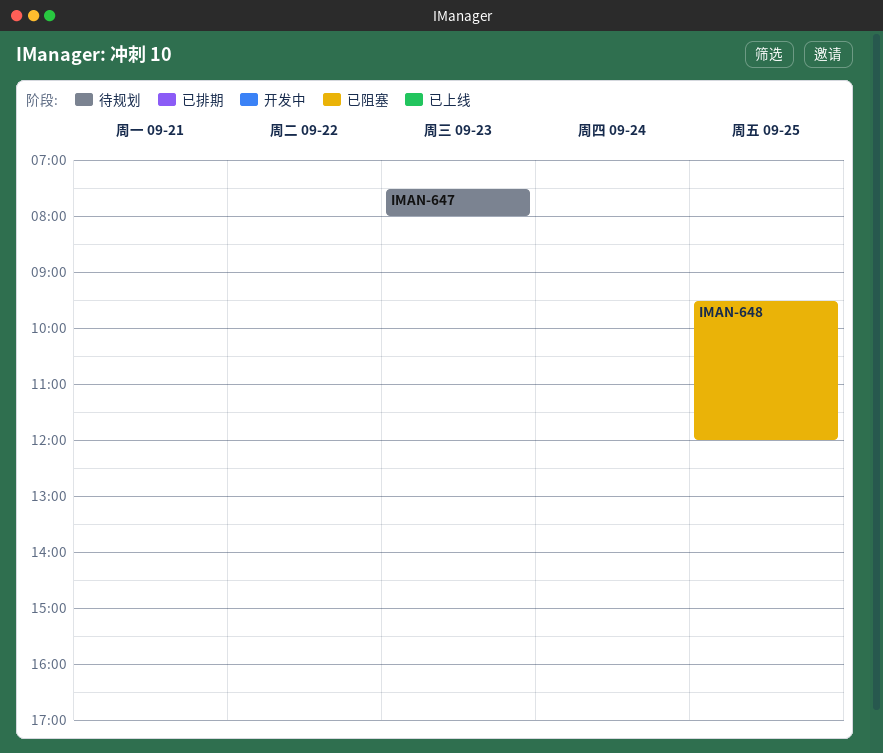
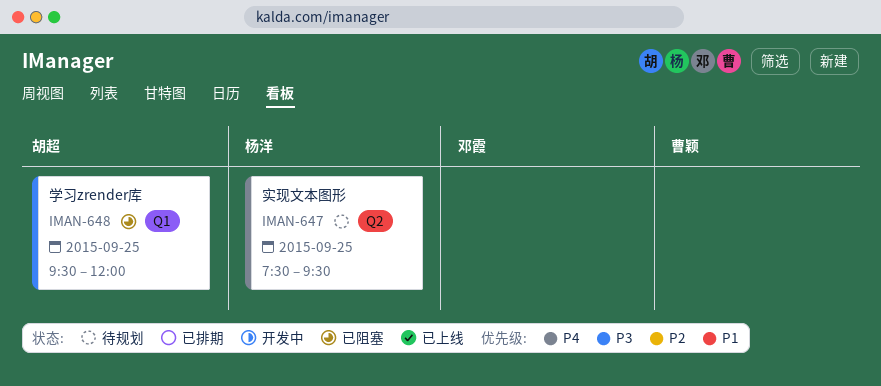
IMAN-647, day: Sep 23 -> Sep 25
IMAN-647, ends: 08:00 -> 09:30

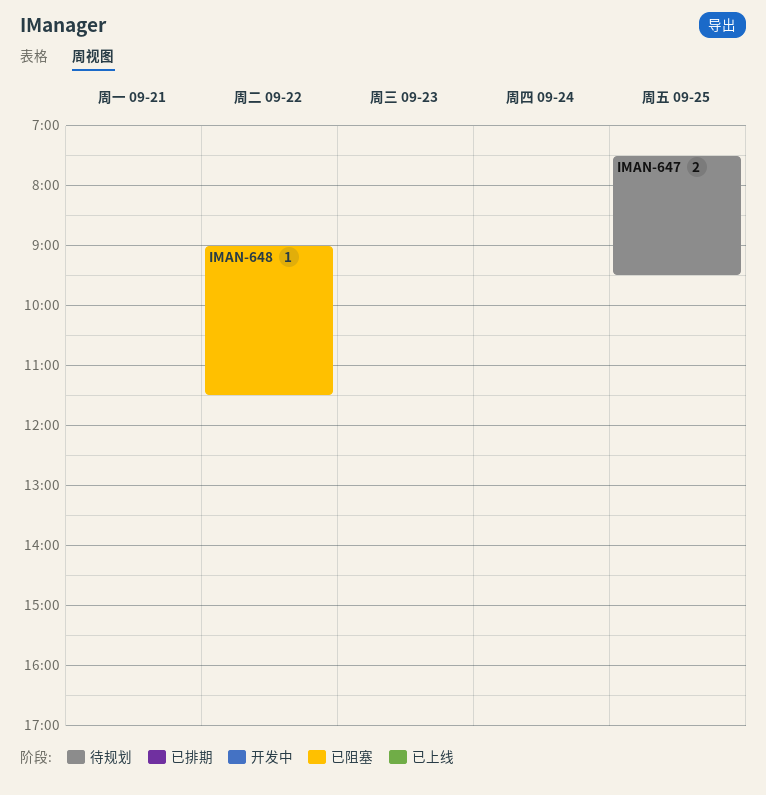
IMAN-648, day: Sep 25 -> Sep 22
IMAN-648, begins: 09:30 -> 09:00
IMAN-648, ends: 12:00 -> 11:30

